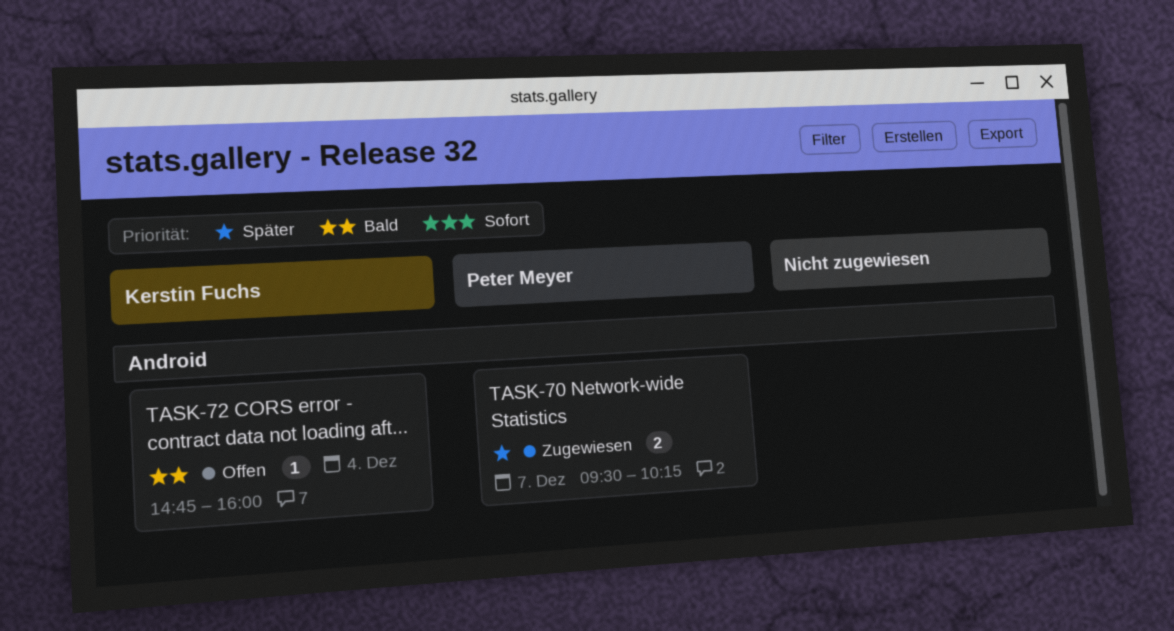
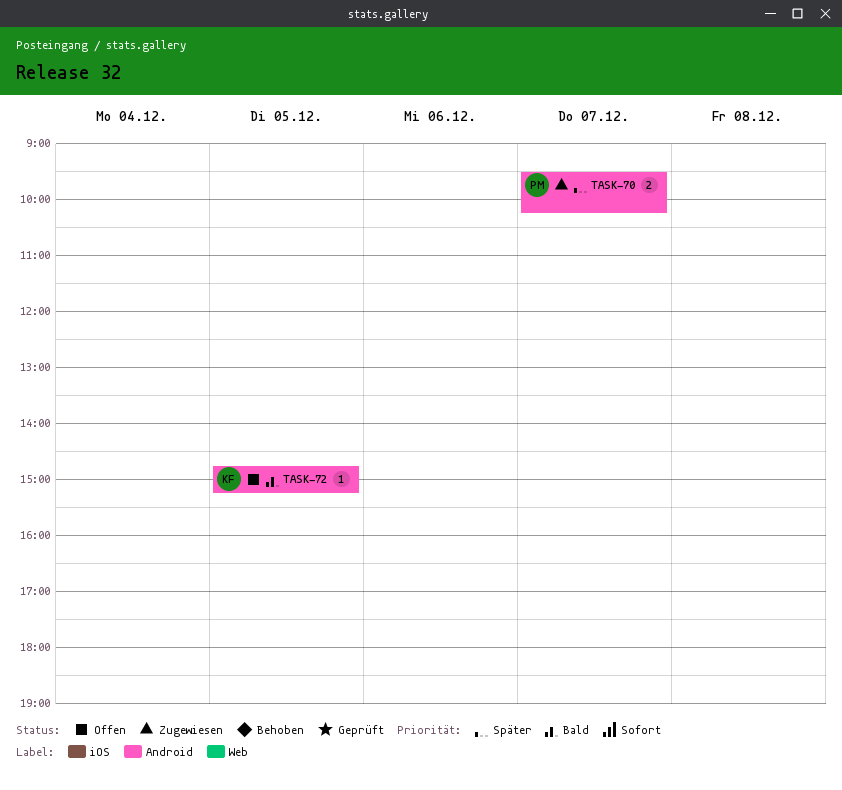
TASK-72, day: Dec 4 -> Dec 5
TASK-72, ends: 16:00 -> 15:15

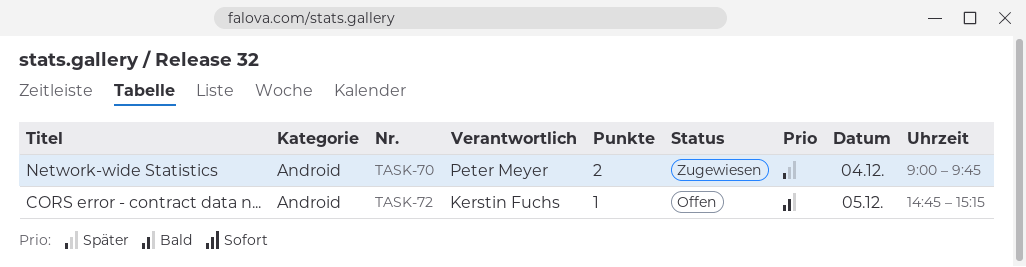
TASK-70, day: Dec 7 -> Dec 4
TASK-70, begins: 09:30 -> 09:00
TASK-70, ends: 10:15 -> 09:45

